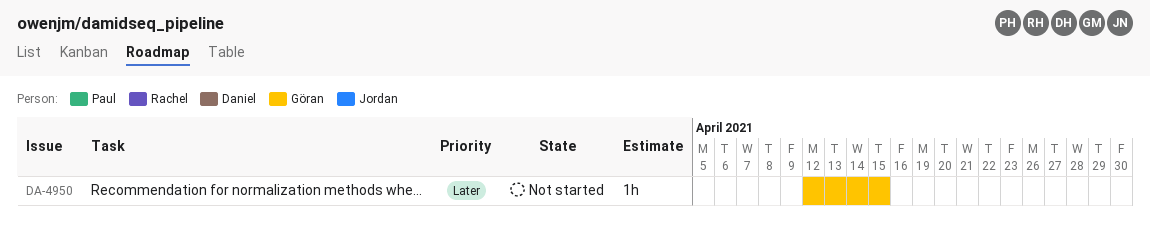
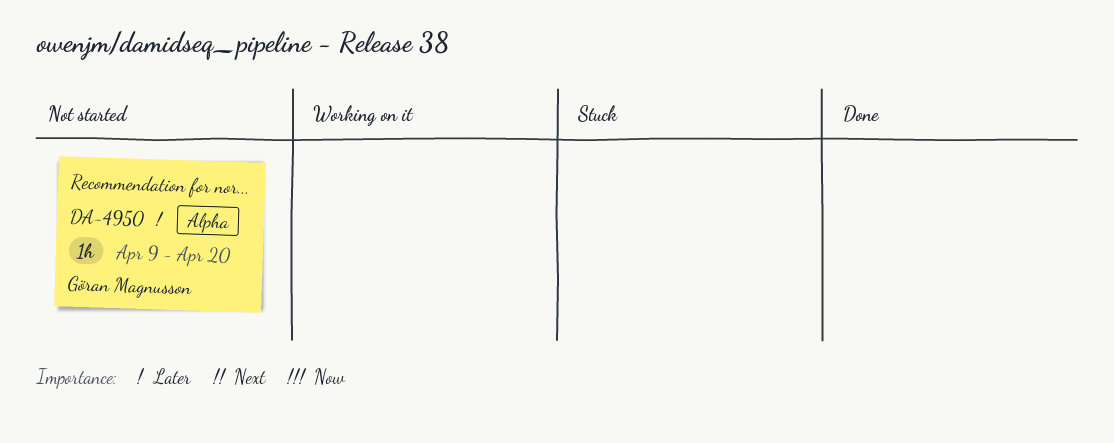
DA-4950, start: Apr 12 -> Apr 9
DA-4950, due: Apr 15 -> Apr 20

